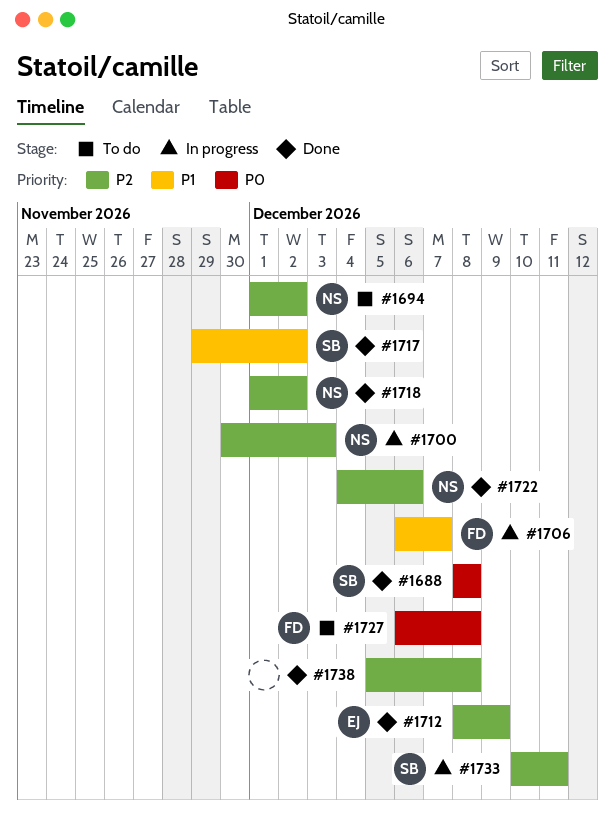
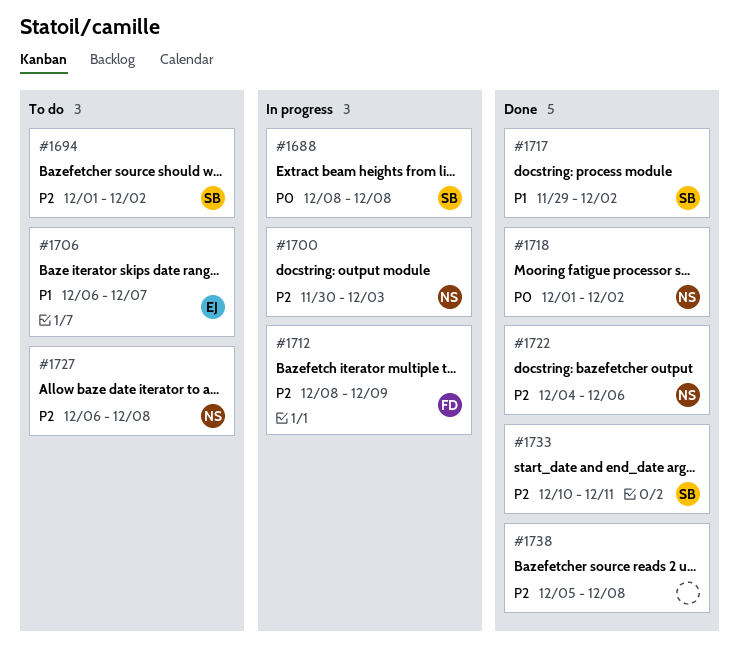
#1688, status: Done -> In progress
#1694, owner: NS -> SB
#1706, status: In progress -> To do
#1706, owner: FD -> EJ
#1712, status: Done -> In progress
#1712, owner: EJ -> FD
#1718, priority: P2 -> P0
#1727, owner: FD -> NS
#1727, priority: P0 -> P2
#1733, status: In progress -> Done

